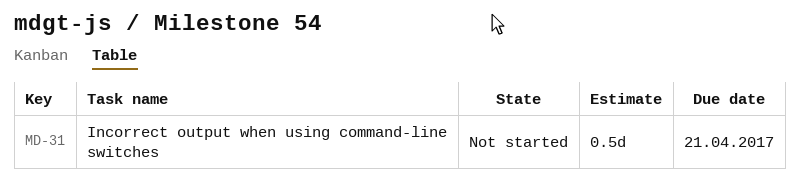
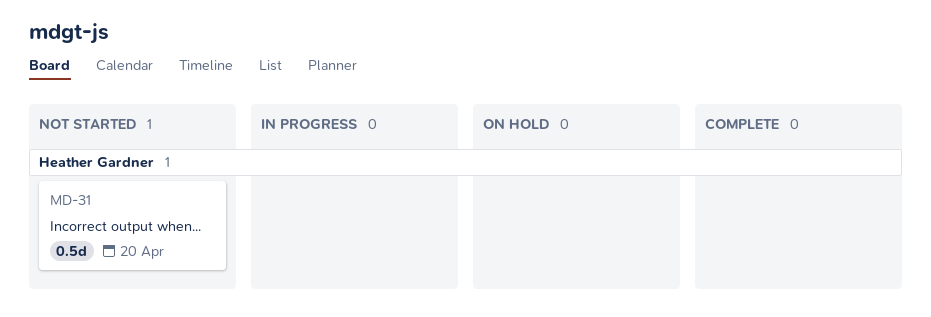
MD-31, due: Apr 21 -> Apr 20

